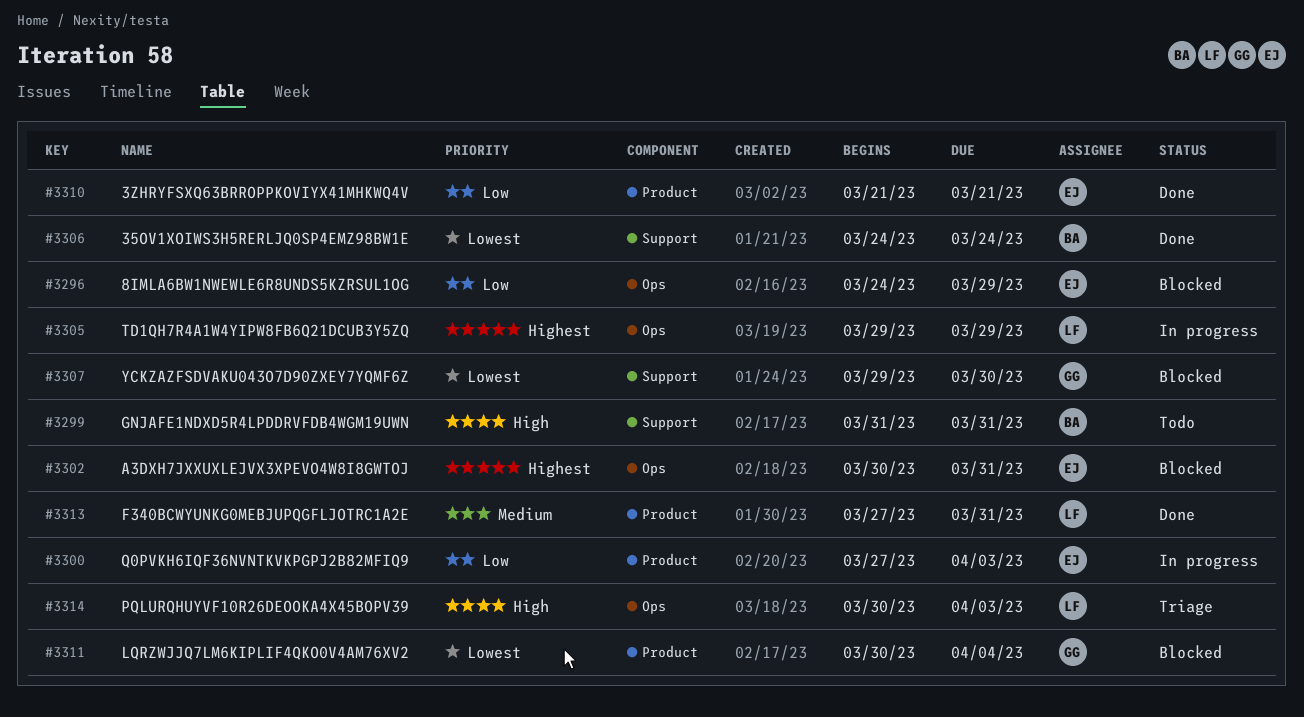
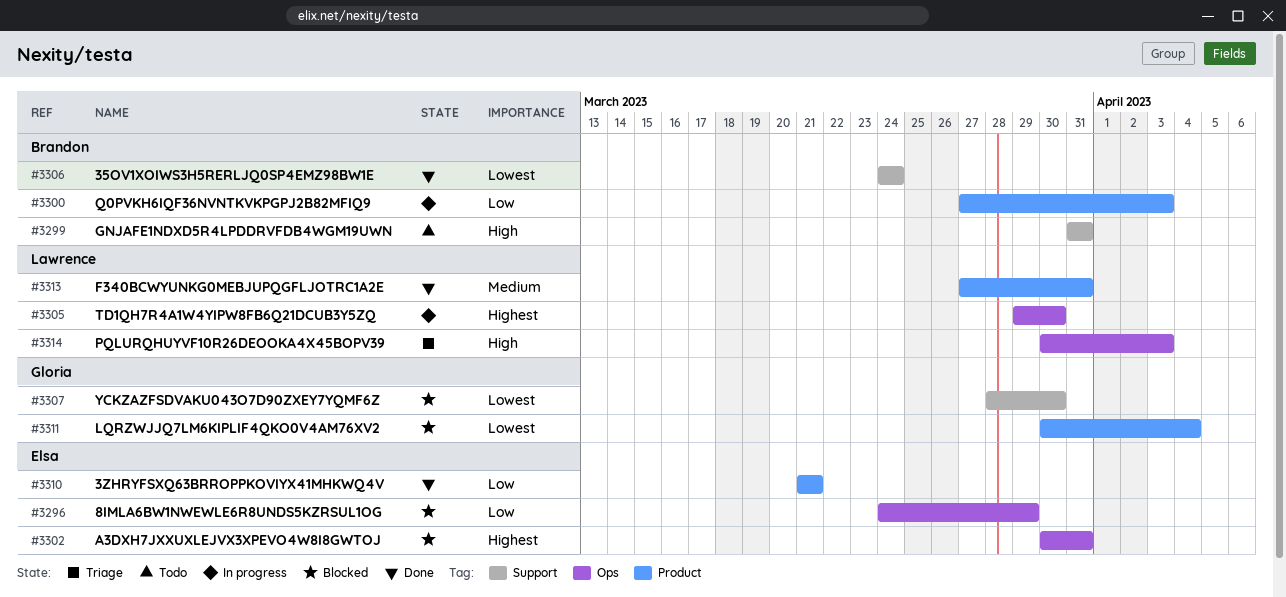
#3300, owner: Elsa -> Brandon
#3305, due: Mar 29 -> Mar 30
#3307, start: Mar 29 -> Mar 28

